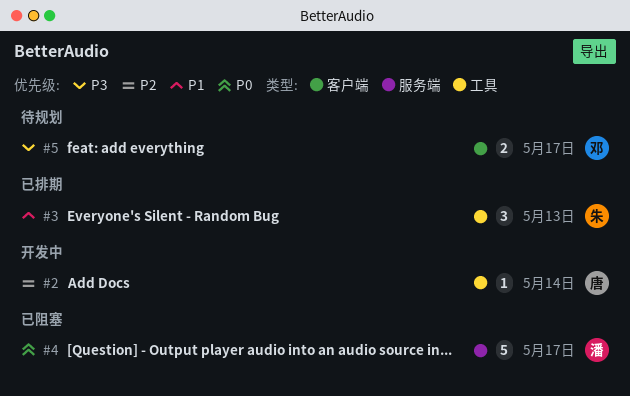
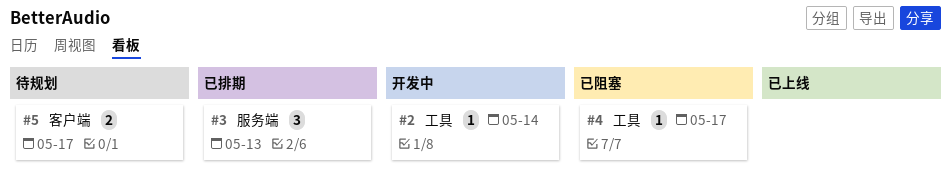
#3, label: 工具 -> 服务端
#4, label: 服务端 -> 工具
#4, estimate: 5 -> 1

